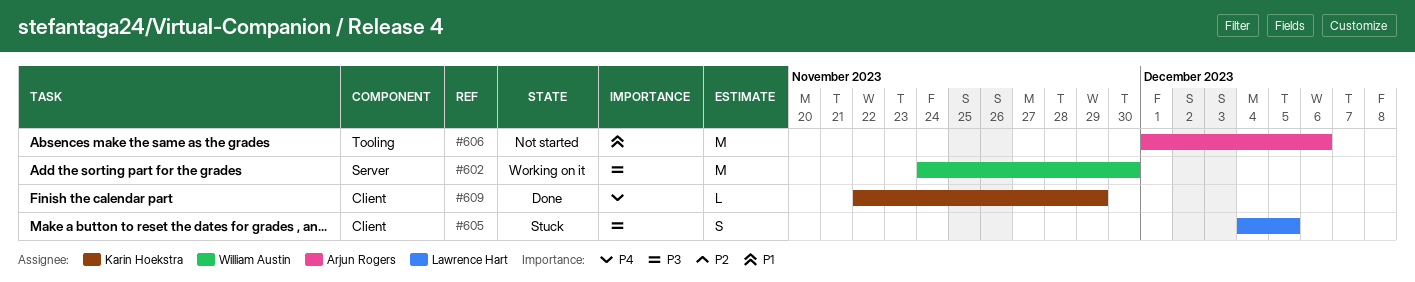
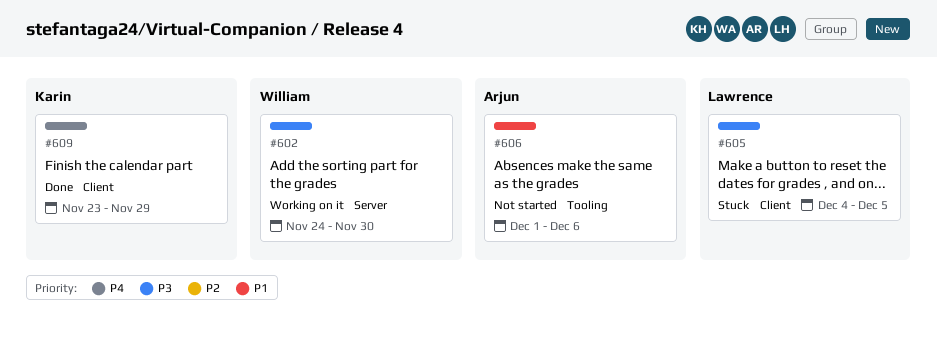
#609, start: Nov 22 -> Nov 23

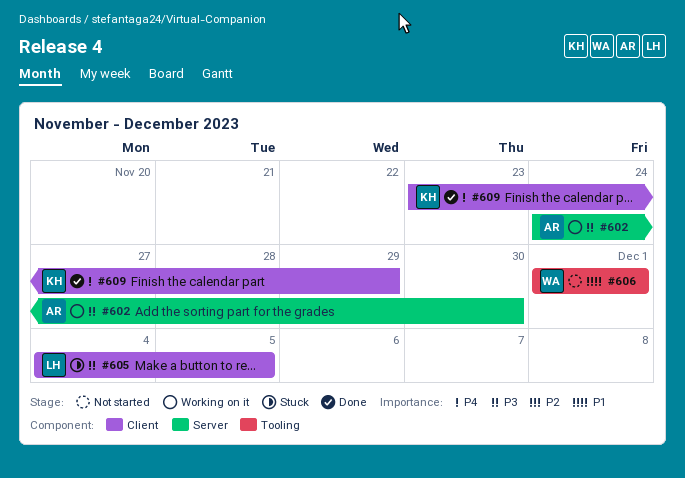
#602, owner: William -> Arjun
#606, owner: Arjun -> William
#606, due: Dec 6 -> Dec 1

